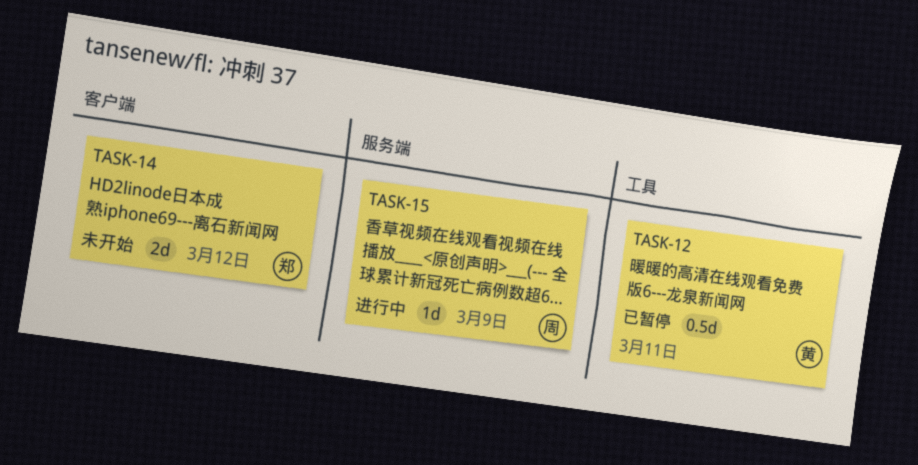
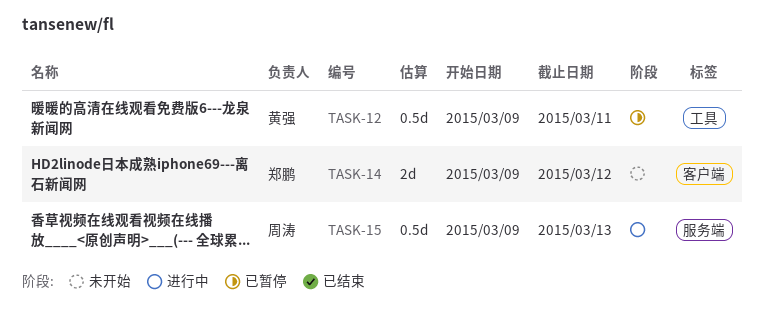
TASK-15, estimate: 1d -> 0.5d
TASK-15, due: Mar 9 -> Mar 13

